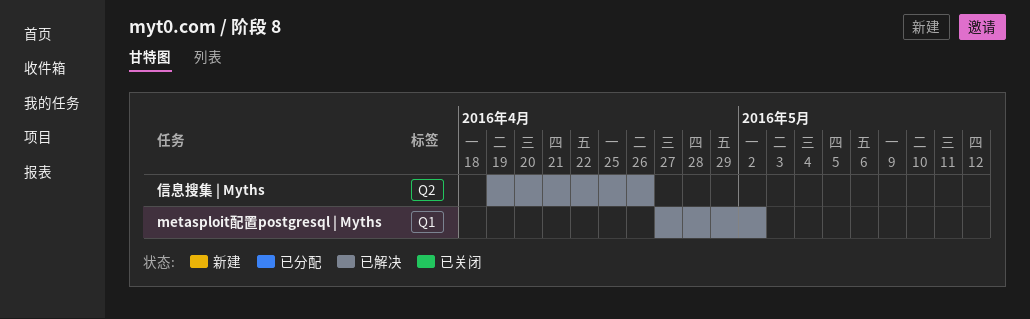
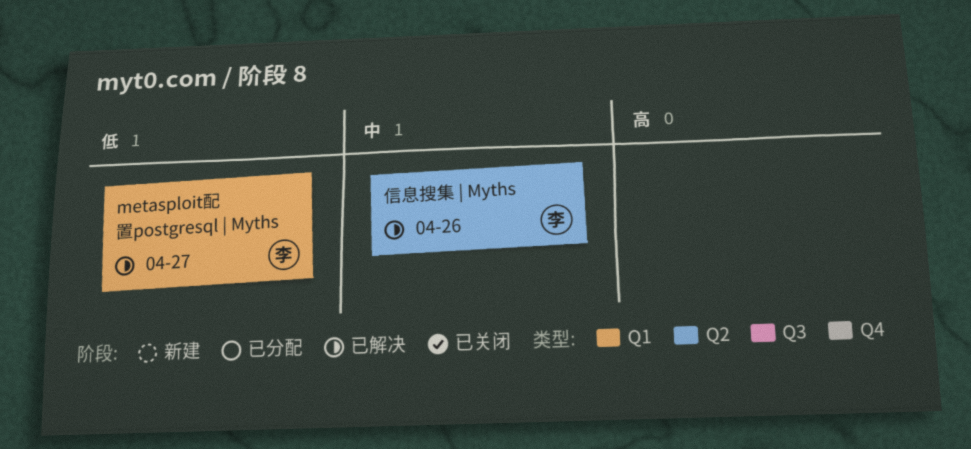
metasploit配置postgresql | Myths, due: May 2 -> Apr 27

